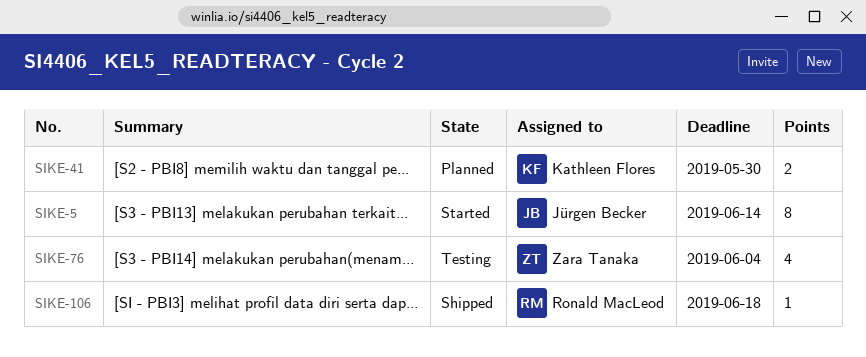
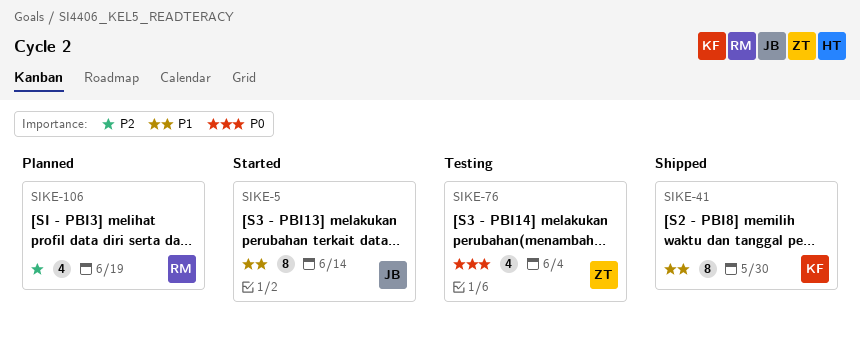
SIKE-41, status: Planned -> Shipped
SIKE-41, estimate: 2 -> 8
SIKE-106, status: Shipped -> Planned
SIKE-106, estimate: 1 -> 4
SIKE-106, due: Jun 18 -> Jun 19

